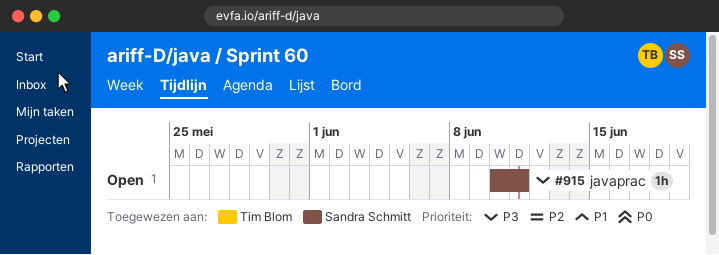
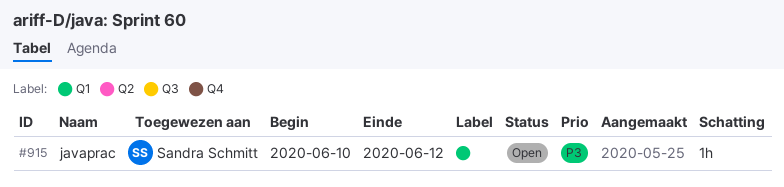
#915, due: Jun 11 -> Jun 12

